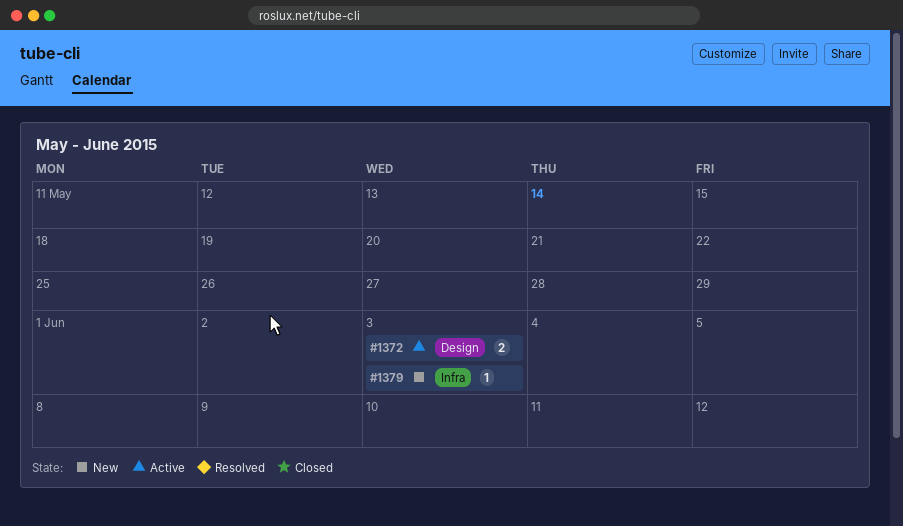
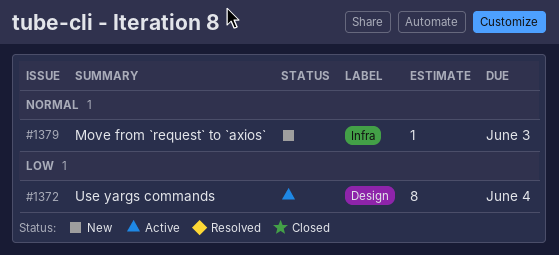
#1372, estimate: 2 -> 8
#1372, due: Jun 3 -> Jun 4

